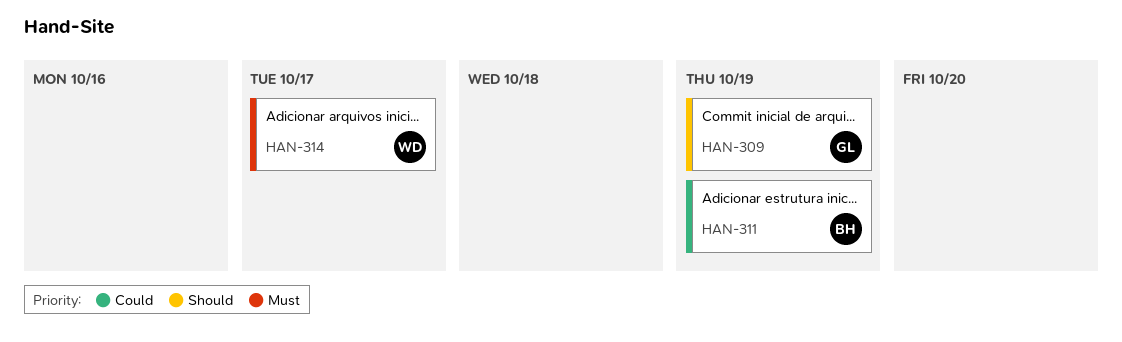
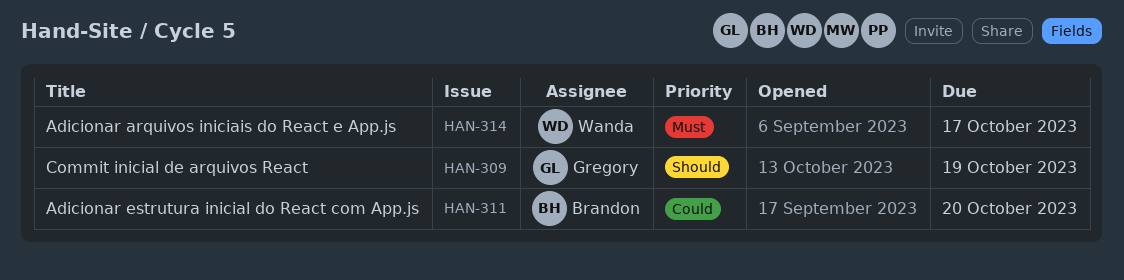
HAN-311, due: Oct 19 -> Oct 20

